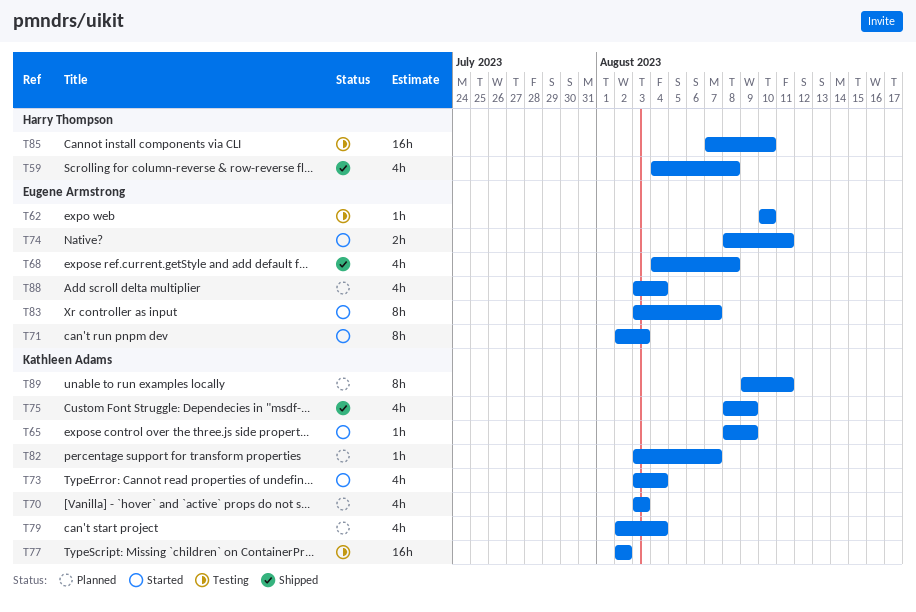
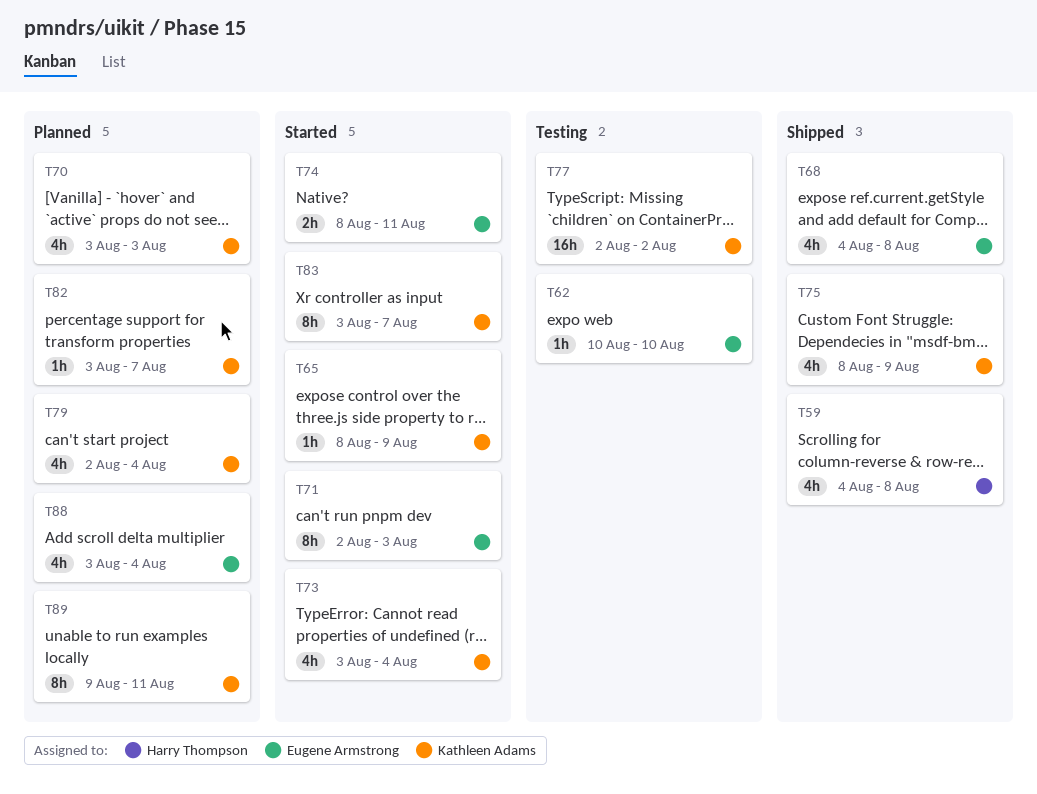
T83, owner: Eugene Armstrong -> Kathleen Adams
T85: present -> none

